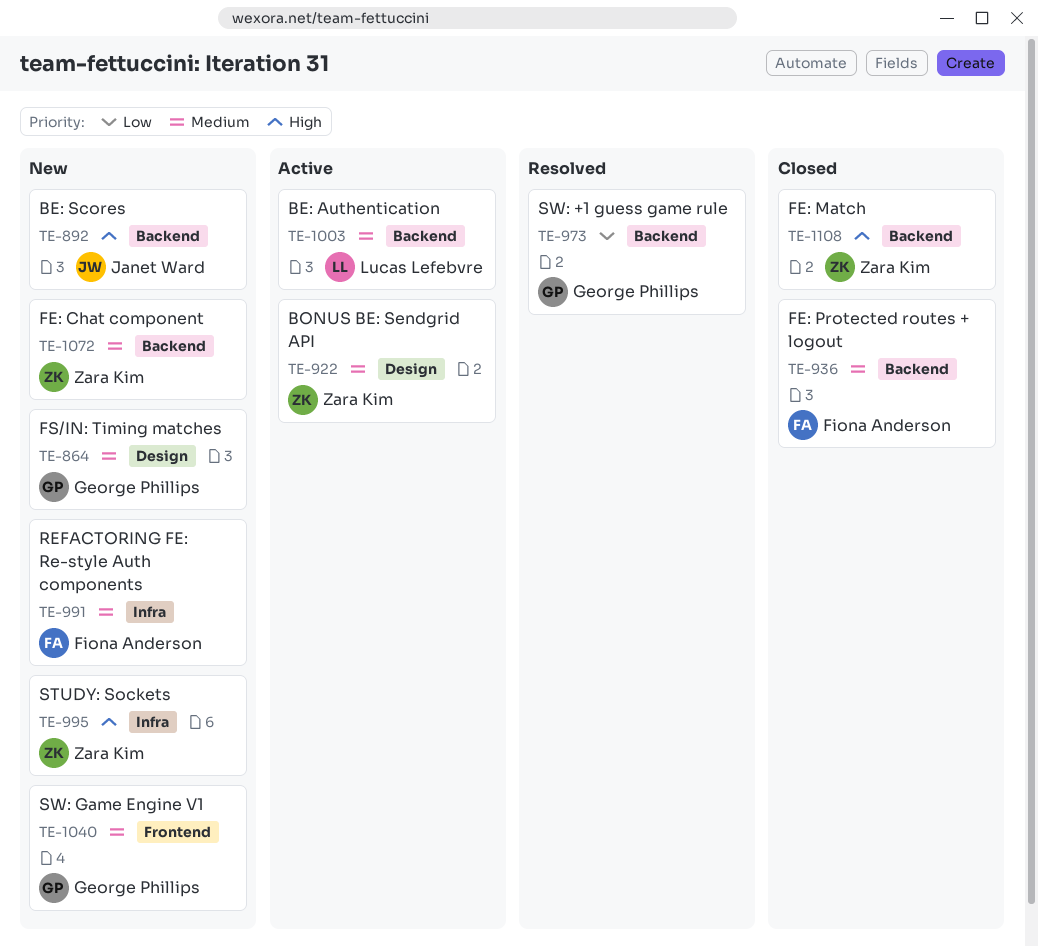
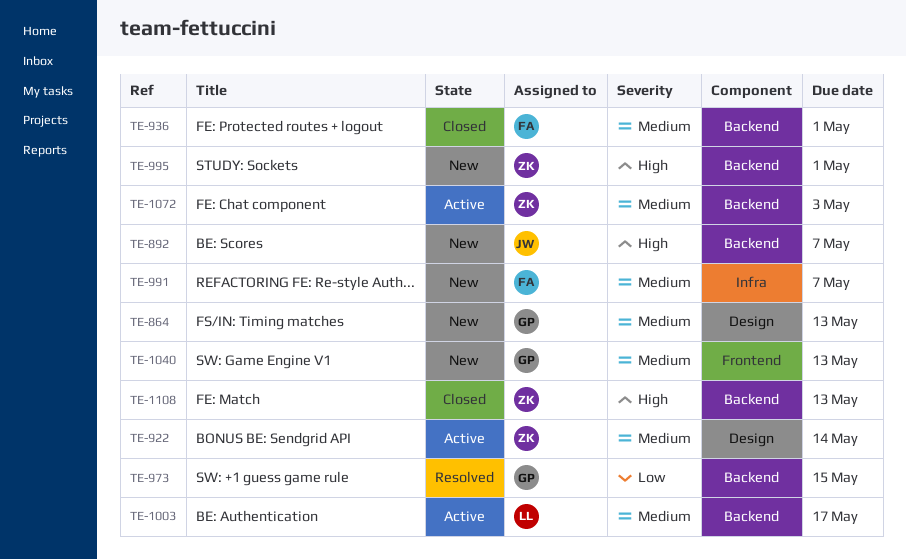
TE-995, label: Infra -> Backend
TE-1072, status: New -> Active

